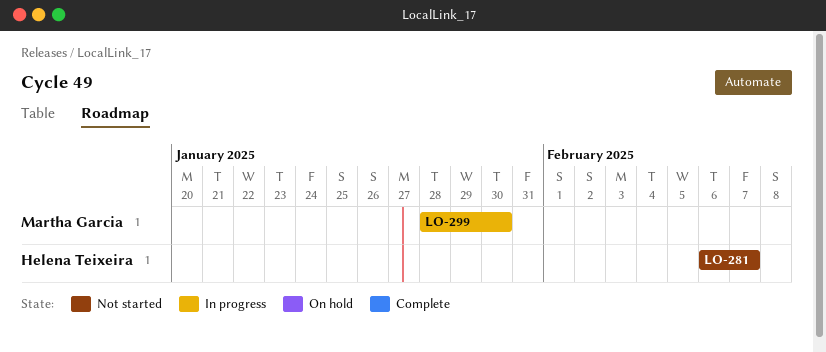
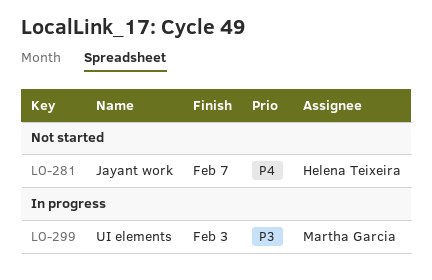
LO-299, due: Jan 30 -> Feb 3

